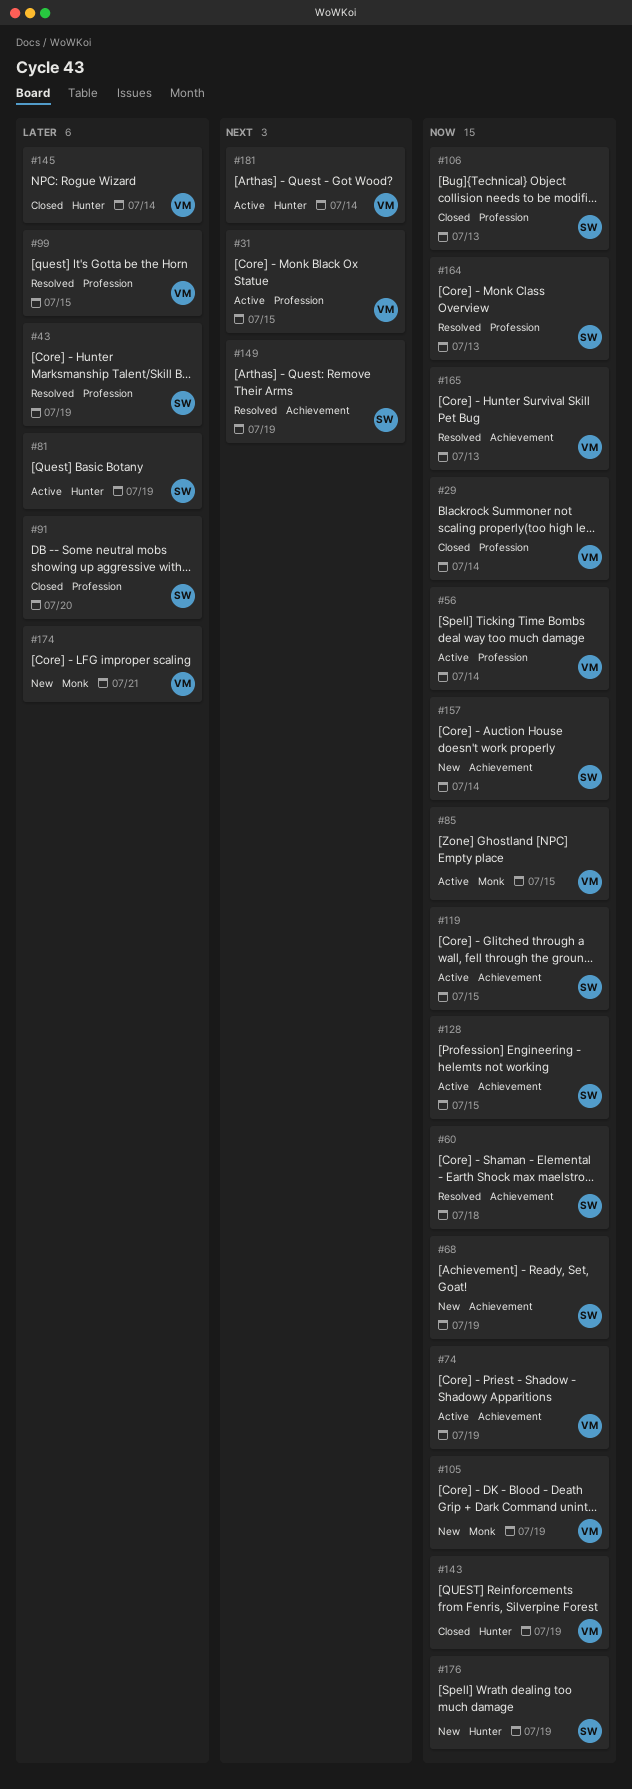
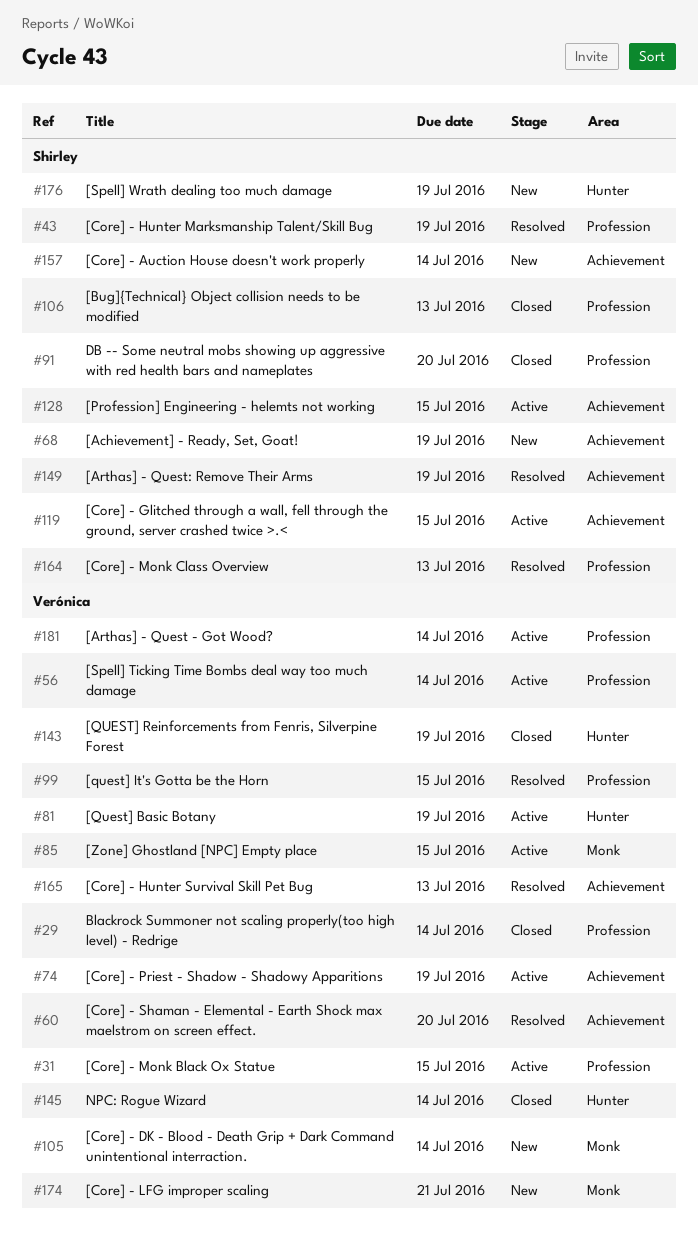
#60, owner: Shirley -> Verónica
#60, due: Jul 18 -> Jul 20
#81, owner: Shirley -> Verónica
#105, due: Jul 19 -> Jul 14
#181, label: Hunter -> Profession

